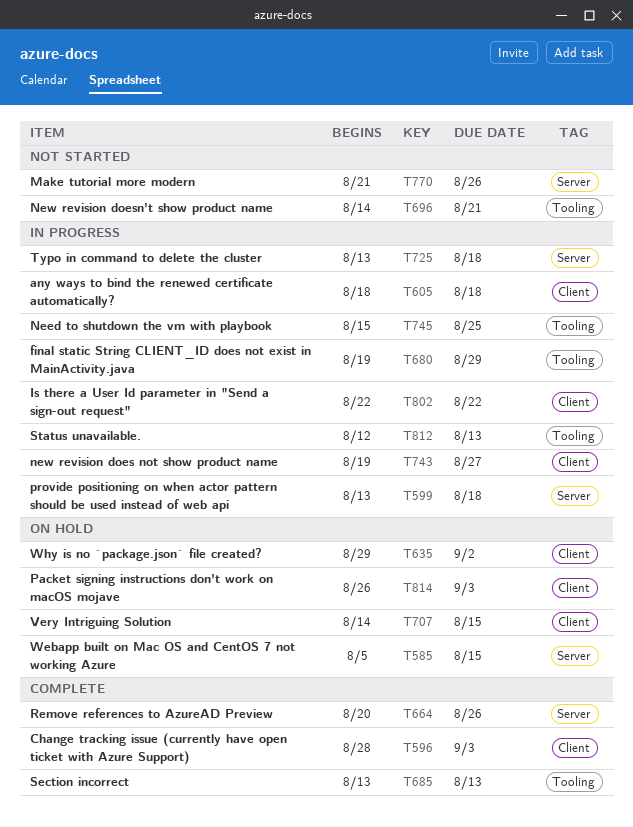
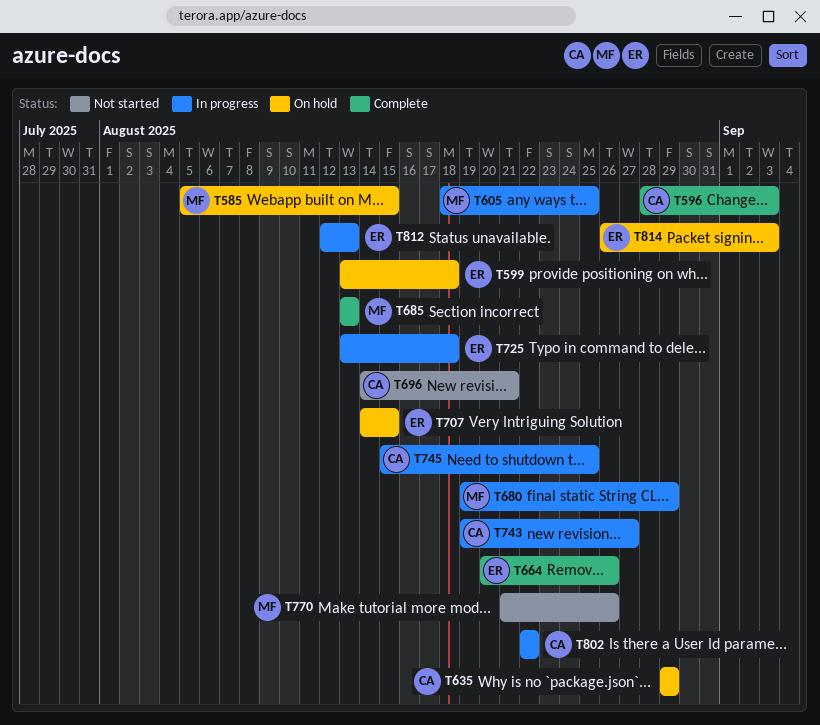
T599, status: In progress -> On hold
T605, due: Aug 18 -> Aug 25
T635, due: Sep 2 -> Aug 29

